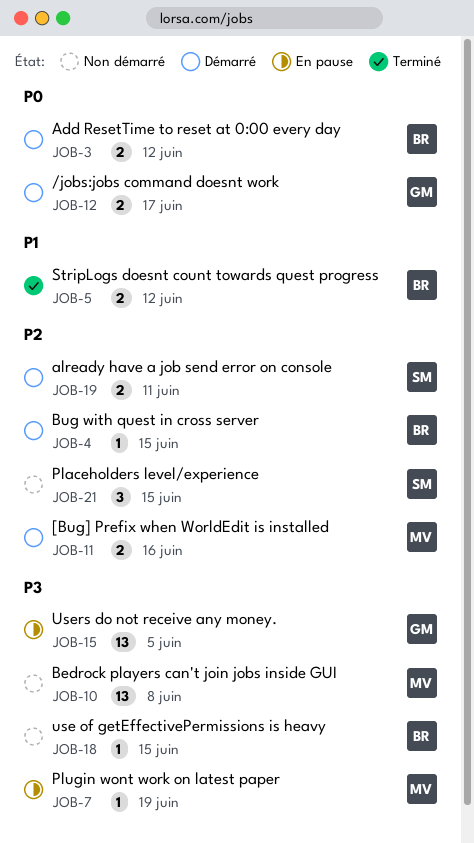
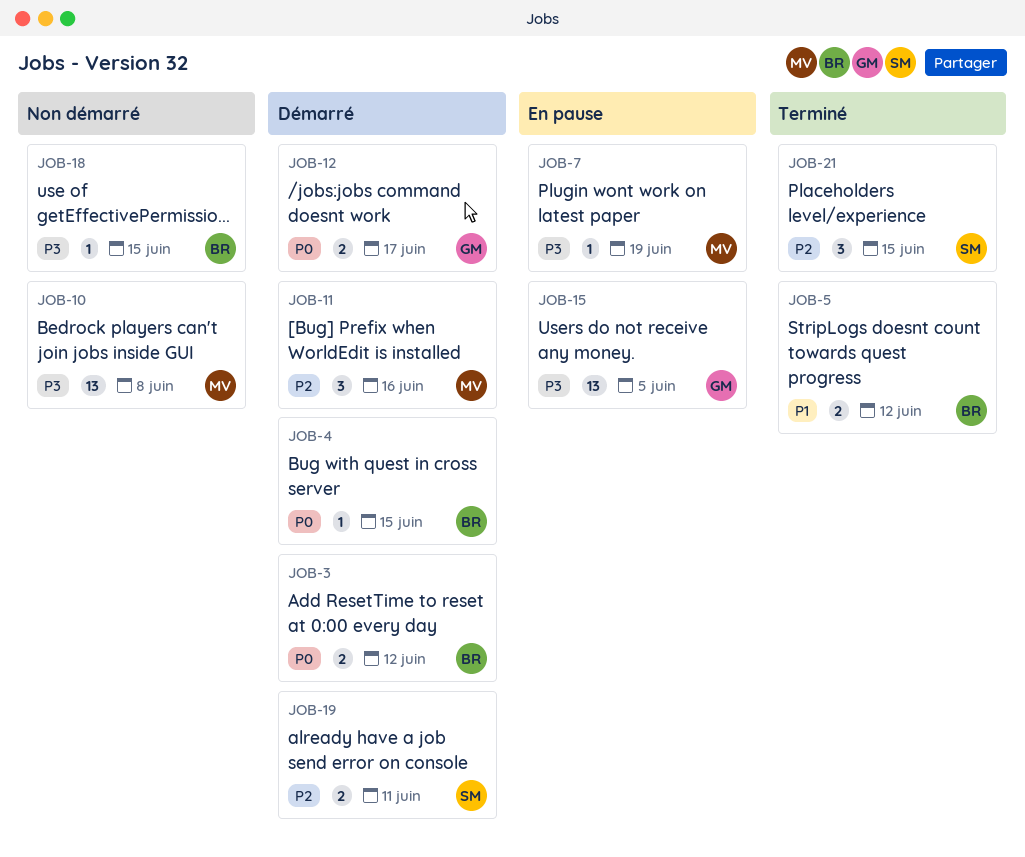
JOB-4, priority: P2 -> P0
JOB-11, estimate: 2 -> 3
JOB-21, status: Non démarré -> Terminé

